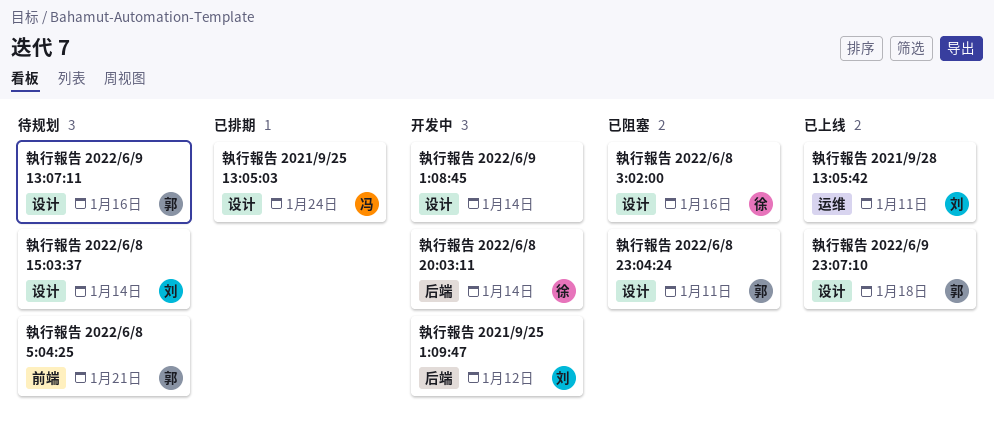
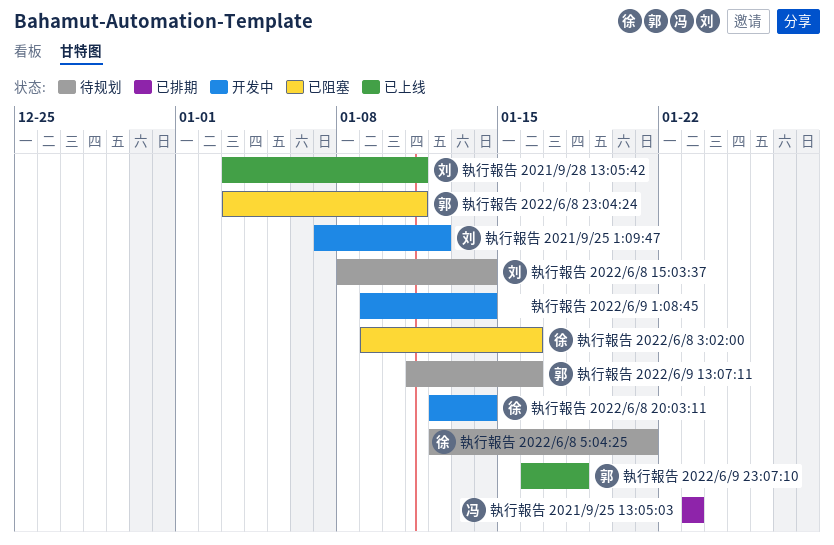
執行報告 2021/9/25 13:05:03, due: Jan 24 -> Jan 23
執行報告 2022/6/8 5:04:25, owner: 郭 -> 徐

